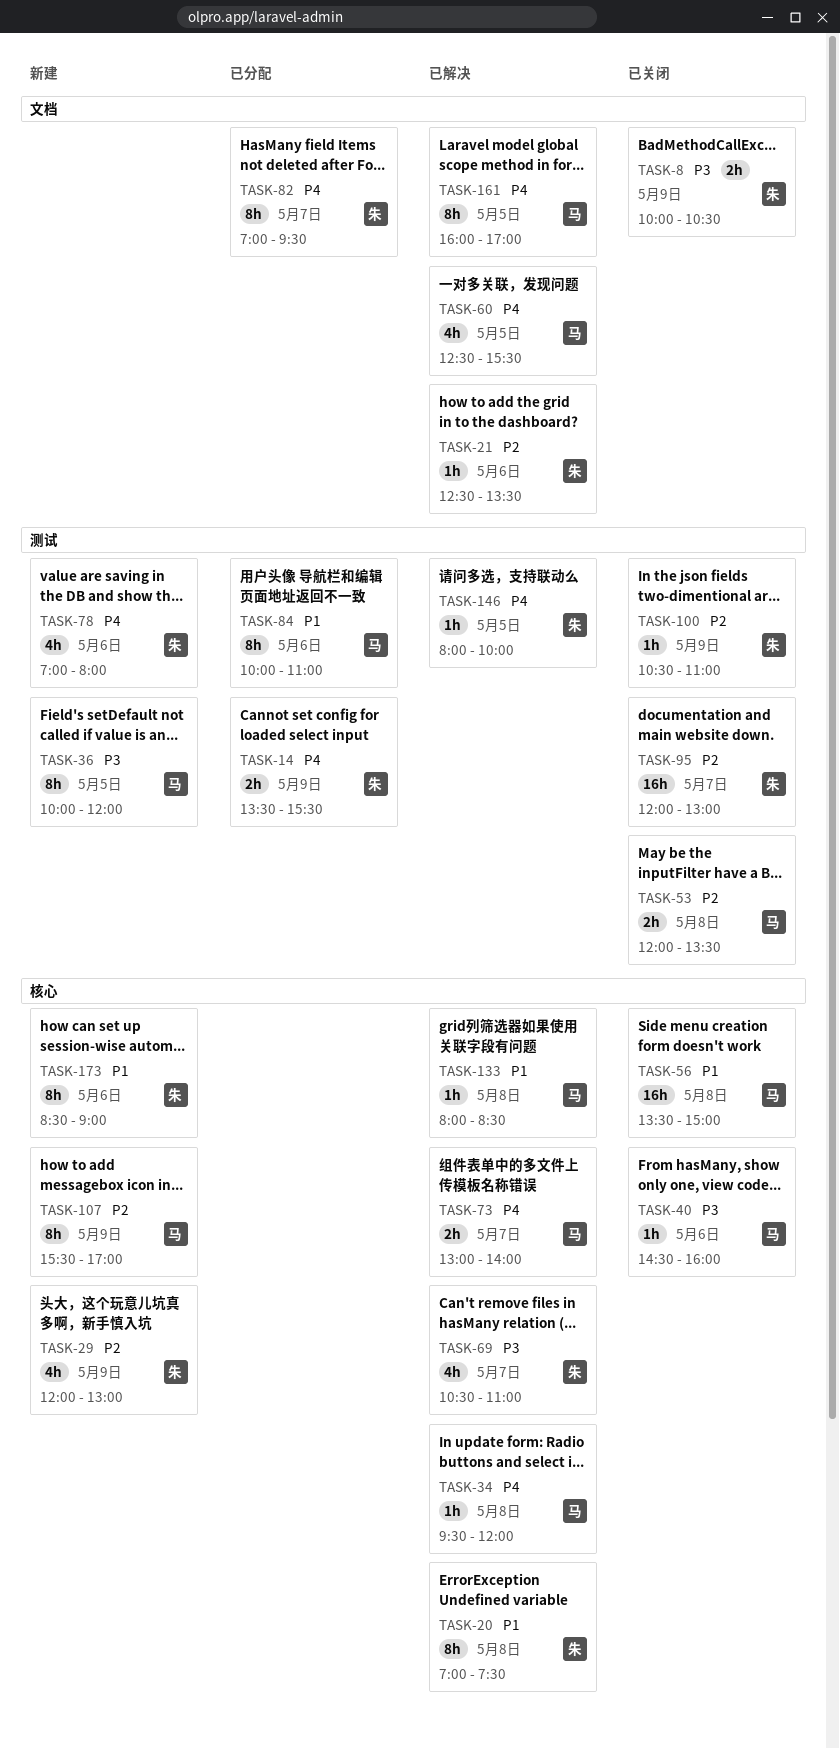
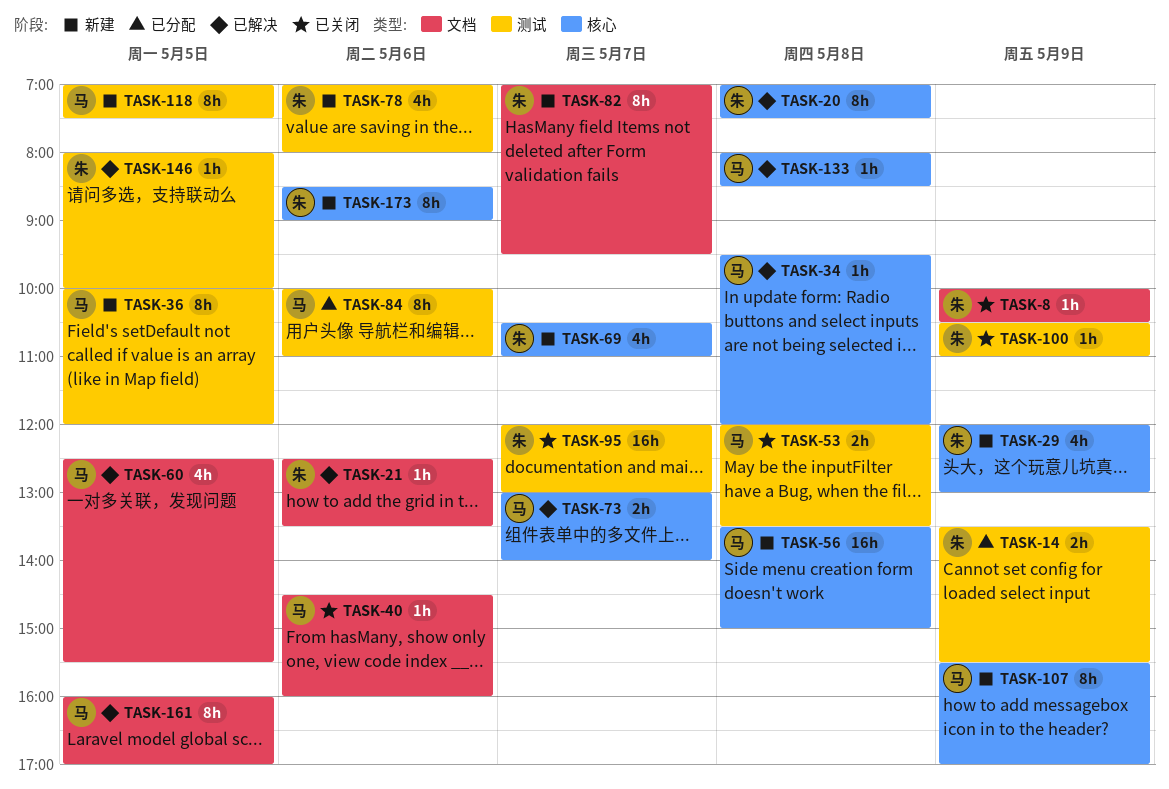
TASK-8, estimate: 2h -> 1h
TASK-40, label: 核心 -> 文档
TASK-56, status: 已关闭 -> 新建
TASK-69, status: 已解决 -> 新建
TASK-82, status: 已分配 -> 新建
TASK-118: none -> present

